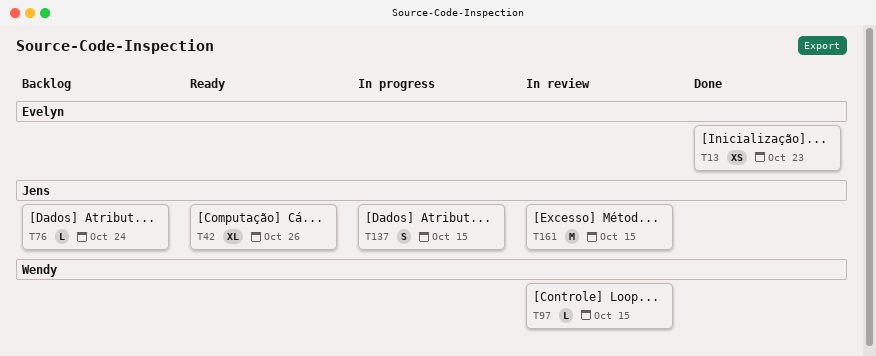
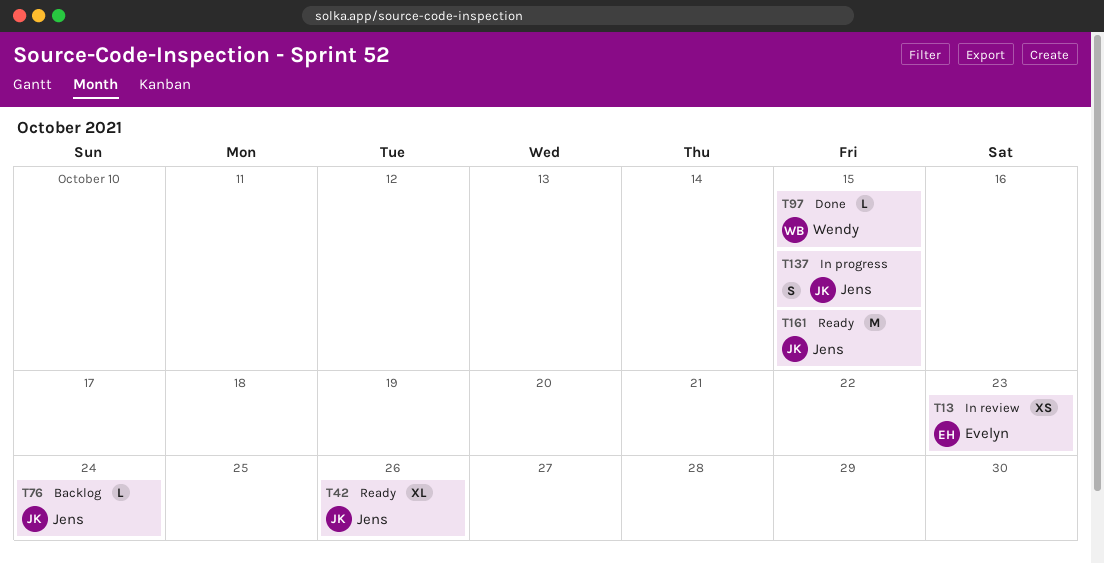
T13, status: Done -> In review
T97, status: In review -> Done
T161, status: In review -> Ready

